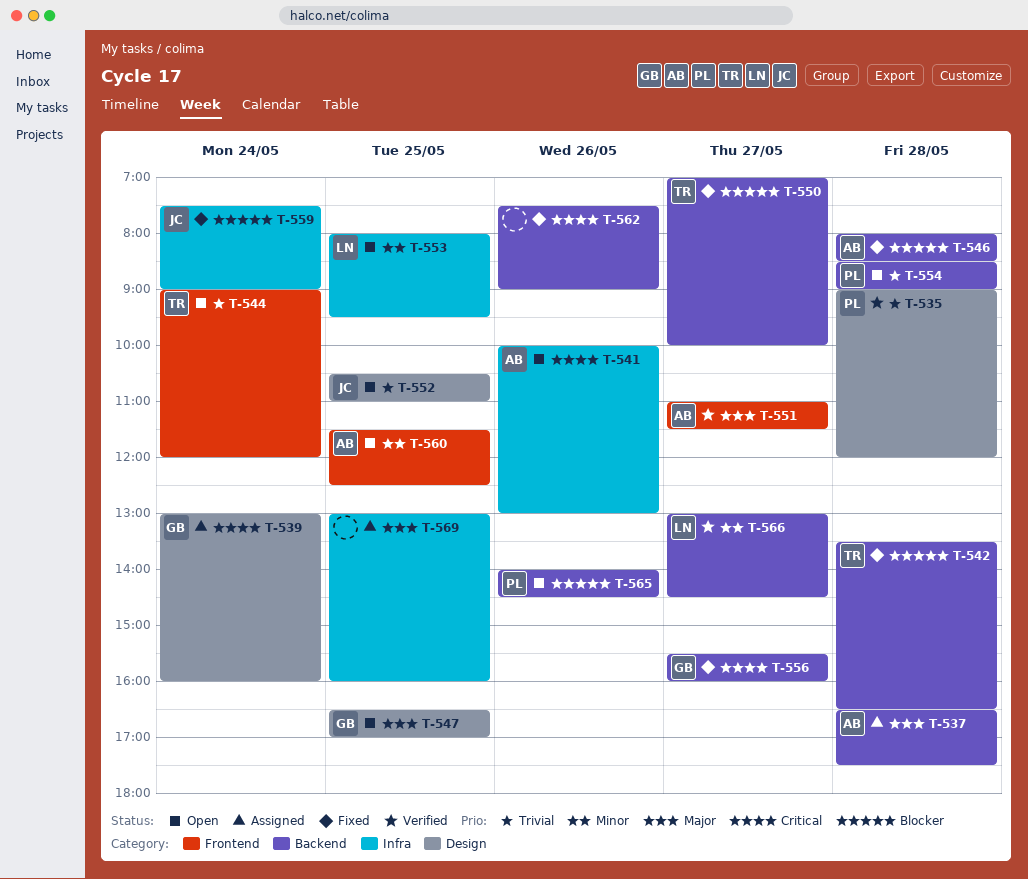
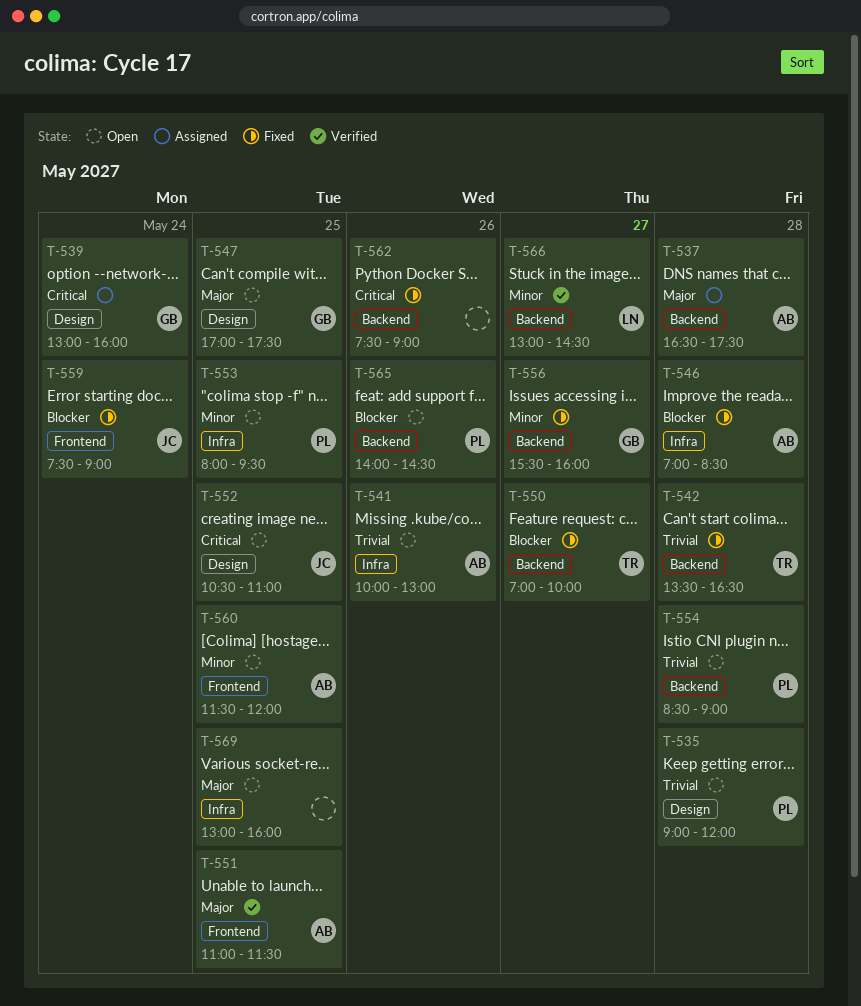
T-535, status: Verified -> Open
T-541, priority: Critical -> Trivial
T-542, priority: Blocker -> Trivial
T-544: present -> none
T-546, label: Backend -> Infra
T-546, begins: 08:00 -> 07:00
T-547, begins: 16:30 -> 17:00
T-547, ends: 17:00 -> 17:30
T-551, day: May 27 -> May 25
T-552, priority: Trivial -> Critical
T-553, owner: LN -> PL
T-556, priority: Critical -> Minor
T-559, label: Infra -> Frontend
T-560, ends: 12:30 -> 12:00
T-569, status: Assigned -> Open

